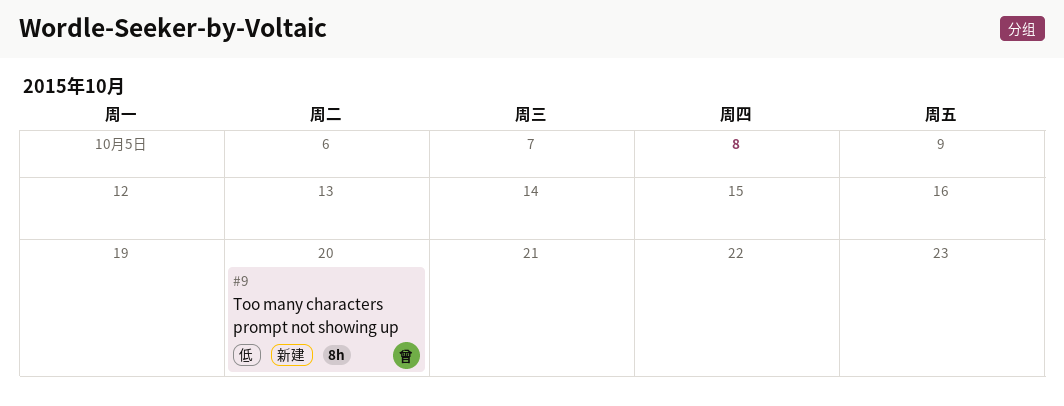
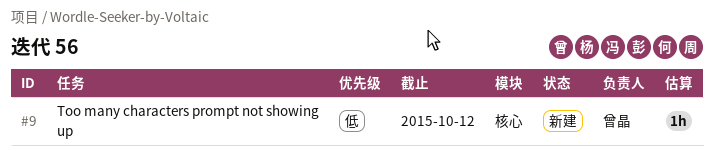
#9, estimate: 8h -> 1h
#9, due: Oct 20 -> Oct 12

